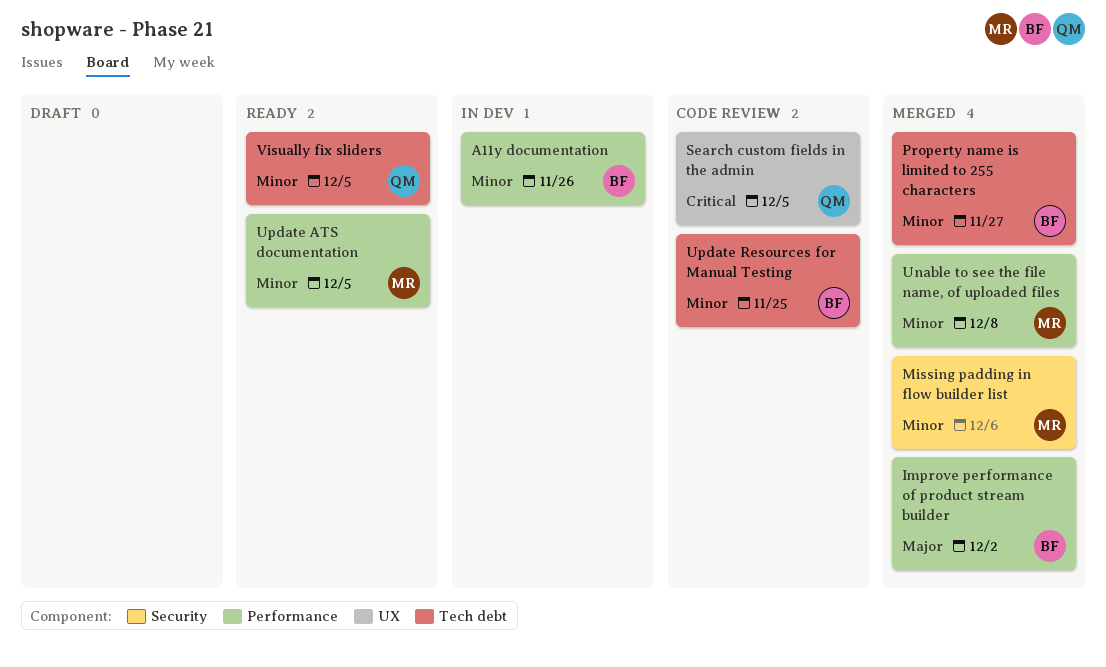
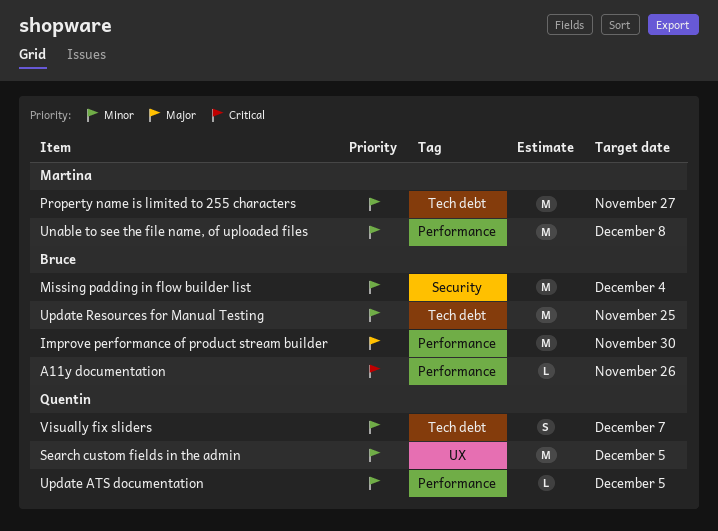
A11y documentation, priority: Minor -> Critical
Improve performance of product stream builder, due: Dec 2 -> Nov 30
Missing padding in flow builder list, owner: Martina -> Bruce
Missing padding in flow builder list, due: Dec 6 -> Dec 4
Property name is limited to 255 characters, owner: Bruce -> Martina
Search custom fields in the admin, priority: Critical -> Minor
Update ATS documentation, owner: Martina -> Quentin
Visually fix sliders, due: Dec 5 -> Dec 7

